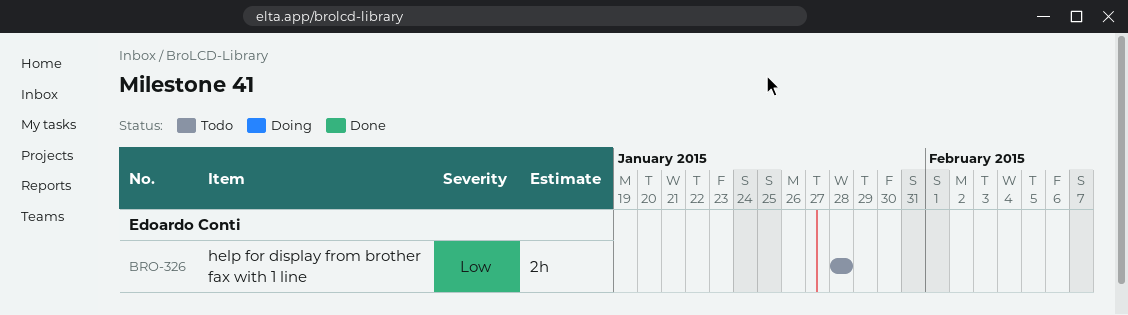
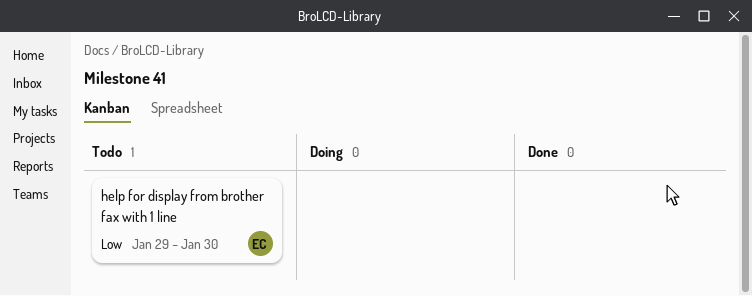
help for display from brother fax with 1 line, start: Jan 28 -> Jan 29
help for display from brother fax with 1 line, due: Jan 28 -> Jan 30

